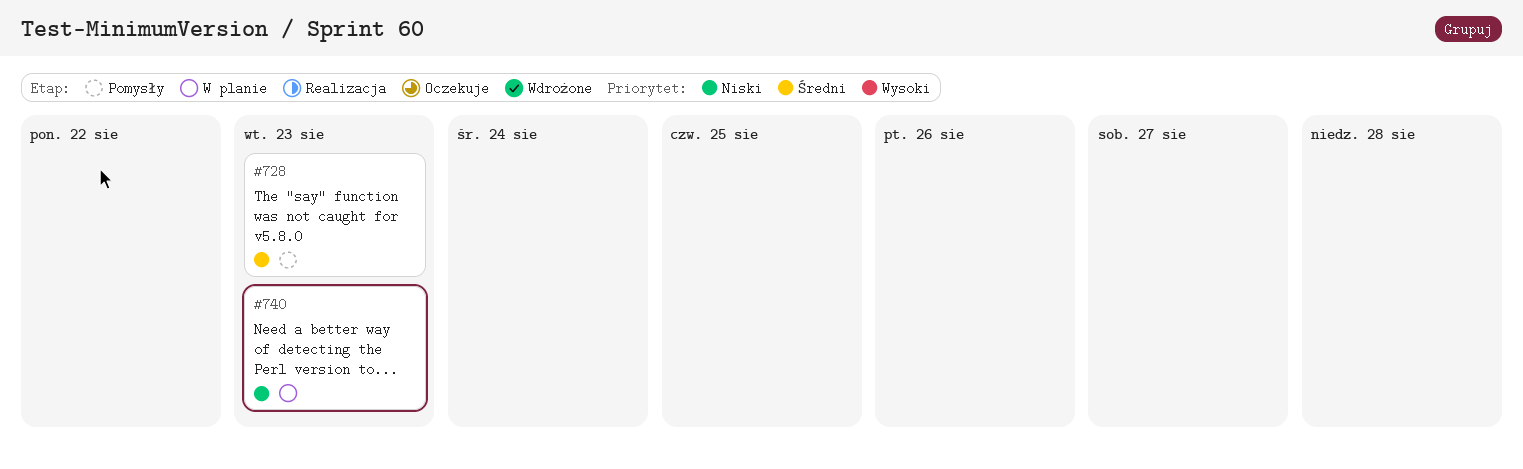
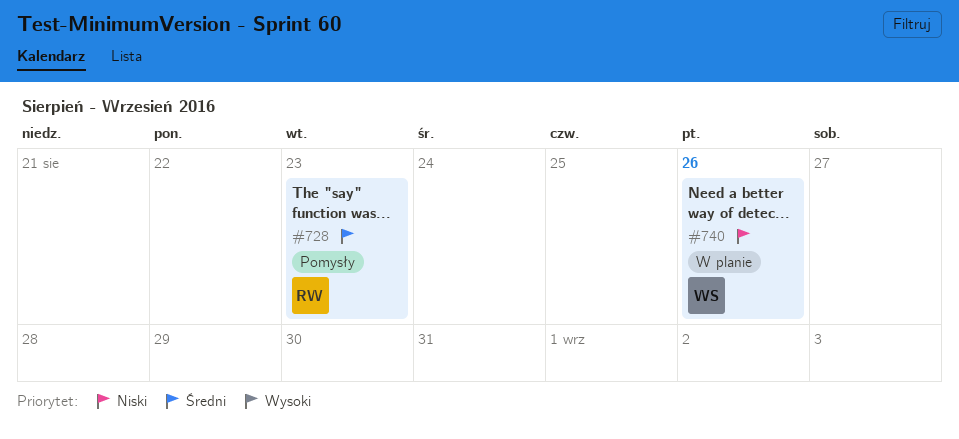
#740, due: Aug 23 -> Aug 26

